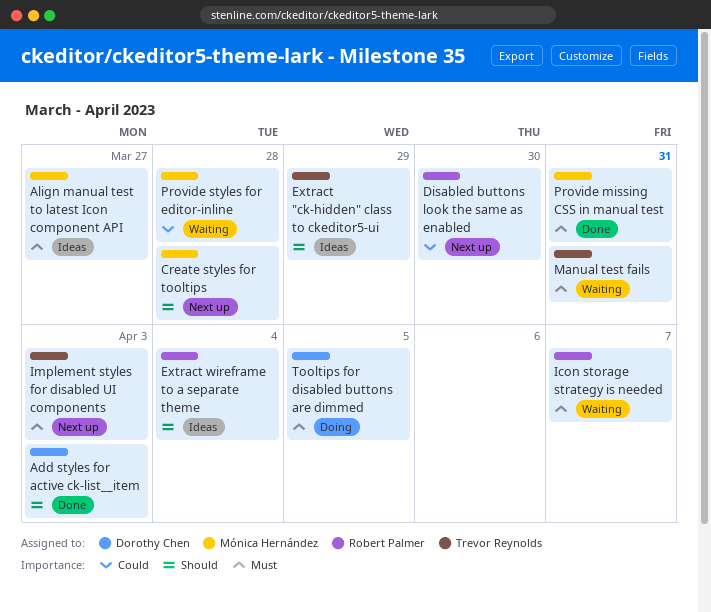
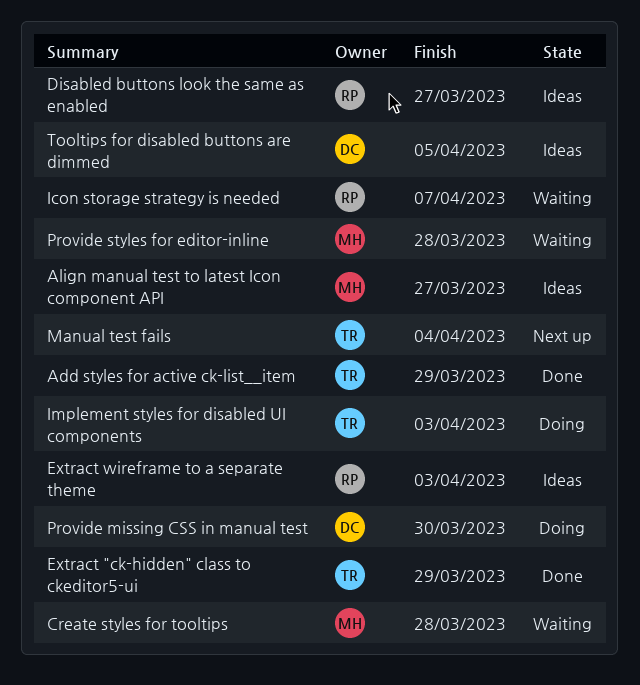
Add styles for active ck-list__item, owner: Dorothy Chen -> Trevor Reynolds
Add styles for active ck-list__item, due: Apr 3 -> Mar 29
Create styles for tooltips, status: Next up -> Waiting
Disabled buttons look the same as enabled, status: Next up -> Ideas
Disabled buttons look the same as enabled, due: Mar 30 -> Mar 27
Extract "ck-hidden" class to ckeditor5-ui, status: Ideas -> Done
Extract wireframe to a separate theme, due: Apr 4 -> Apr 3
Implement styles for disabled UI components, status: Next up -> Doing
Manual test fails, status: Waiting -> Next up
Manual test fails, due: Mar 31 -> Apr 4
Provide missing CSS in manual test, status: Done -> Doing
Provide missing CSS in manual test, owner: Mónica Hernández -> Dorothy Chen
Provide missing CSS in manual test, due: Mar 31 -> Mar 30
Tooltips for disabled buttons are dimmed, status: Doing -> Ideas

